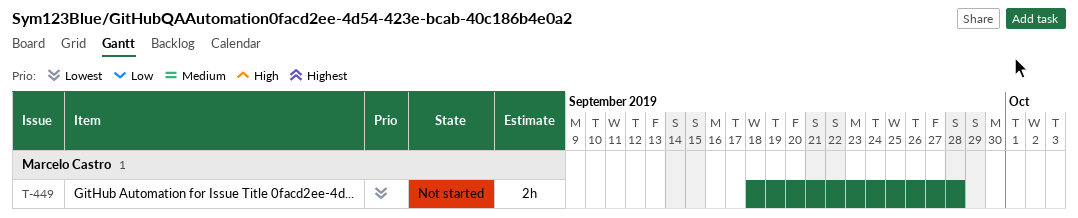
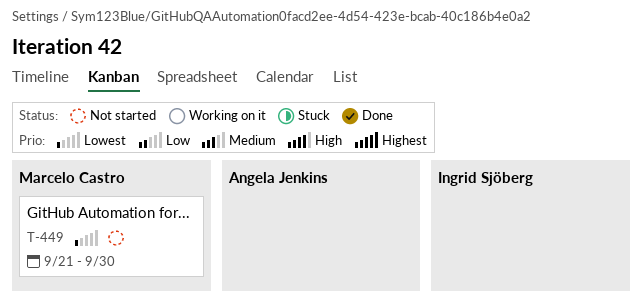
T-449, start: Sep 18 -> Sep 21
T-449, due: Sep 28 -> Sep 30

